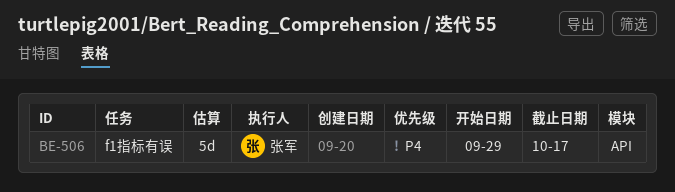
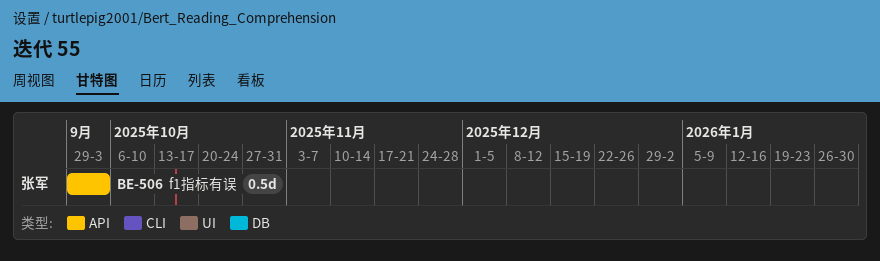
BE-506, estimate: 5d -> 0.5d
BE-506, due: Oct 17 -> Oct 3

